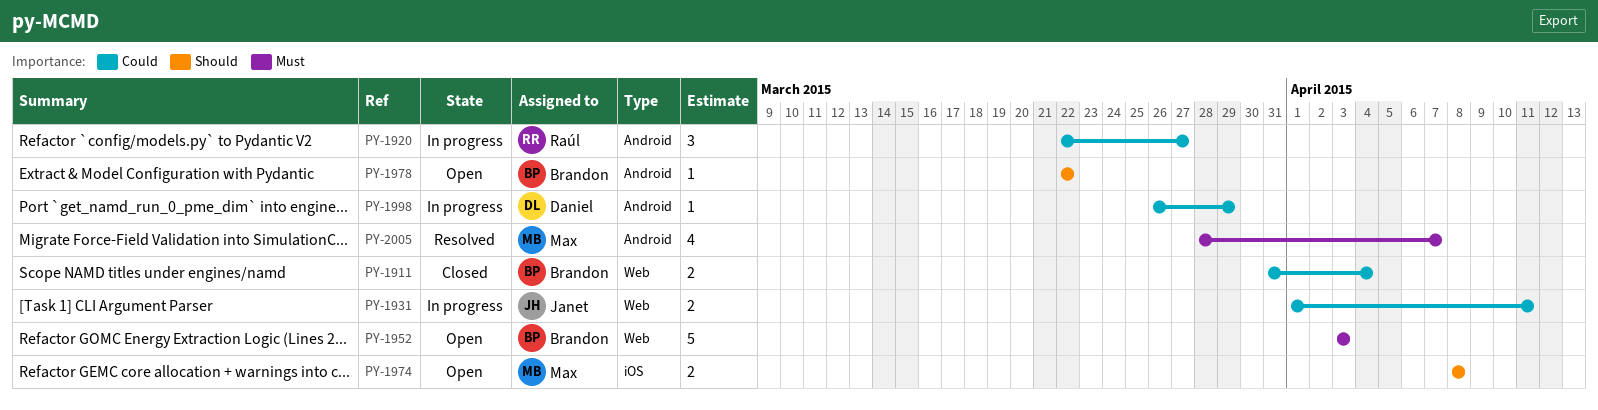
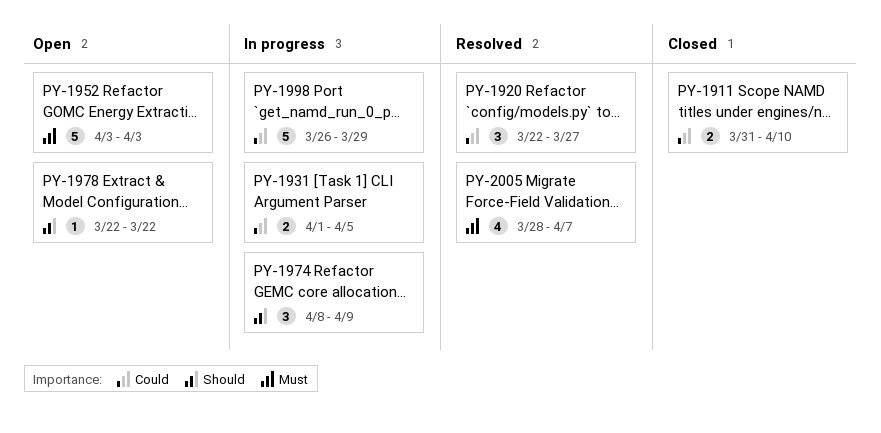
PY-1911, due: Apr 4 -> Apr 10
PY-1920, status: In progress -> Resolved
PY-1931, due: Apr 11 -> Apr 5
PY-1974, status: Open -> In progress
PY-1974, estimate: 2 -> 3
PY-1974, due: Apr 8 -> Apr 9
PY-1998, estimate: 1 -> 5

